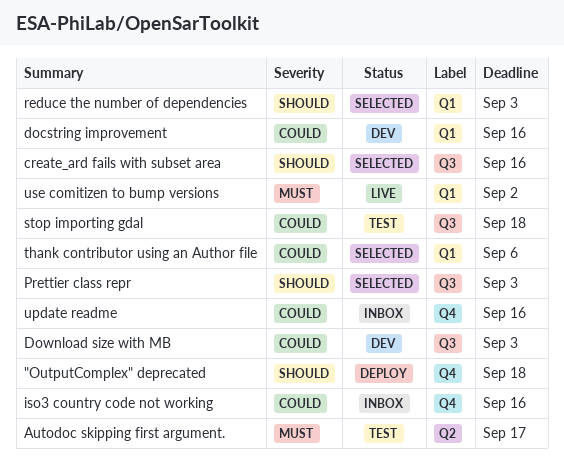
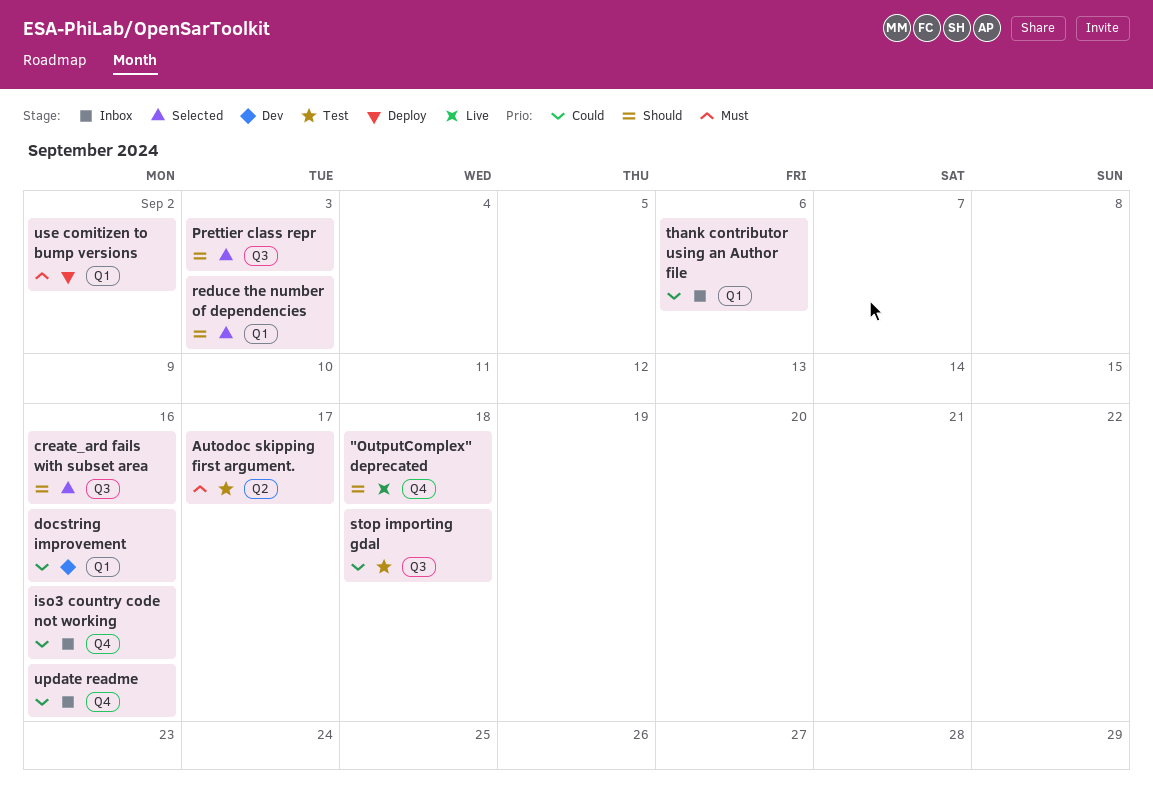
"OutputComplex" deprecated, status: Deploy -> Live
Download size with MB: present -> none
thank contributor using an Author file, status: Selected -> Inbox
use comitizen to bump versions, status: Live -> Deploy

